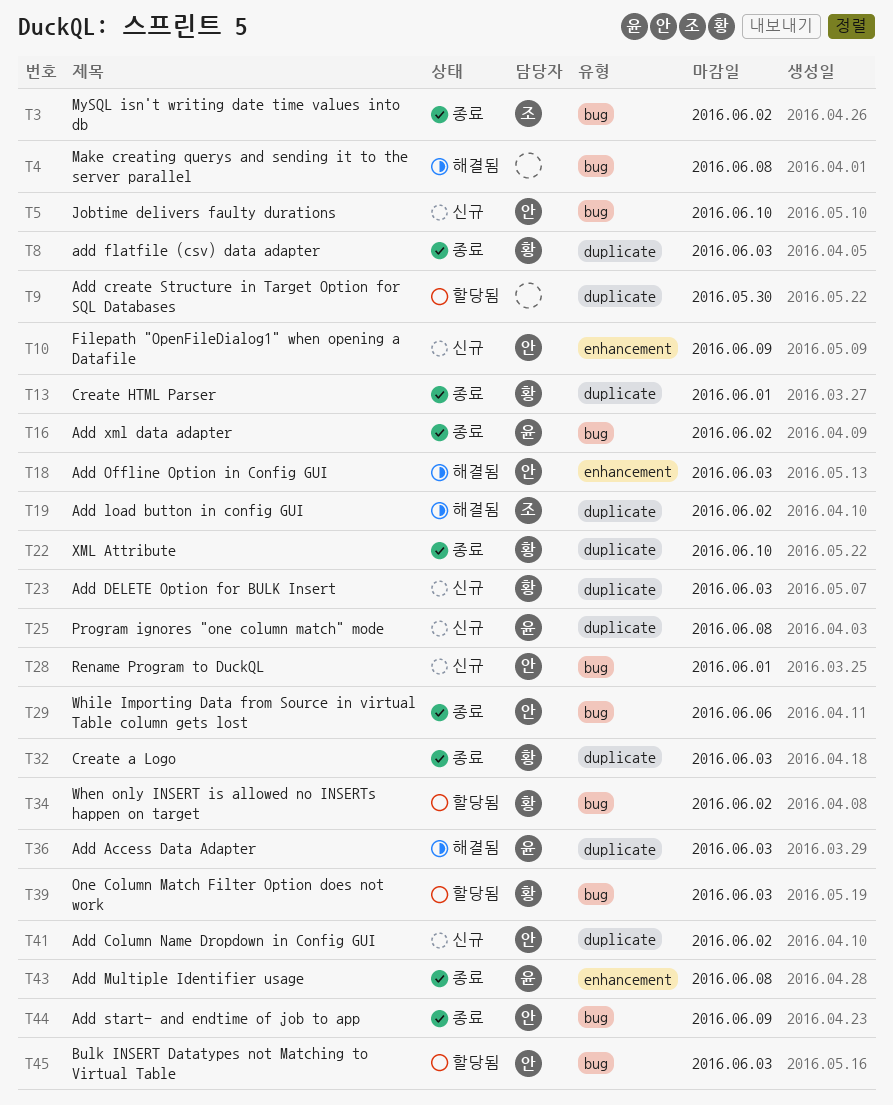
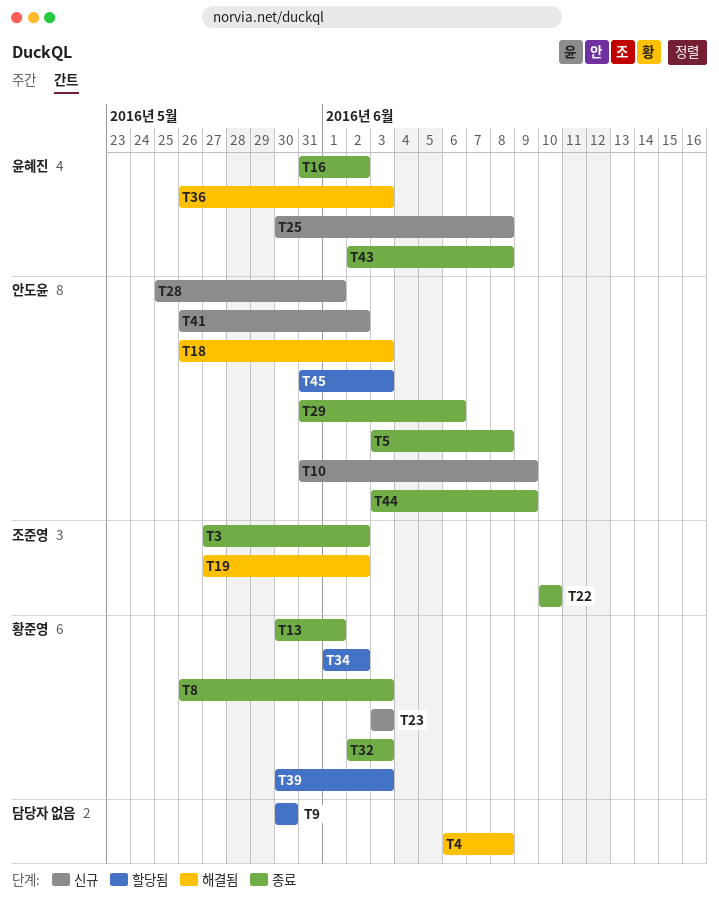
T5, status: 신규 -> 종료
T5, due: Jun 10 -> Jun 8
T22, owner: 황준영 -> 조준영

